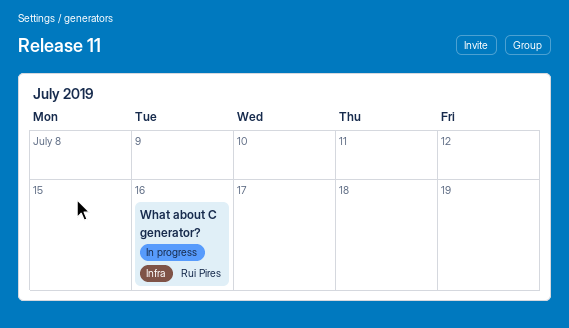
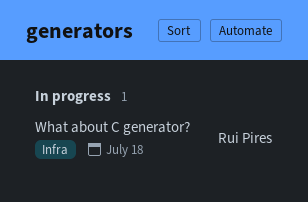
What about C generator?, due: Jul 16 -> Jul 18

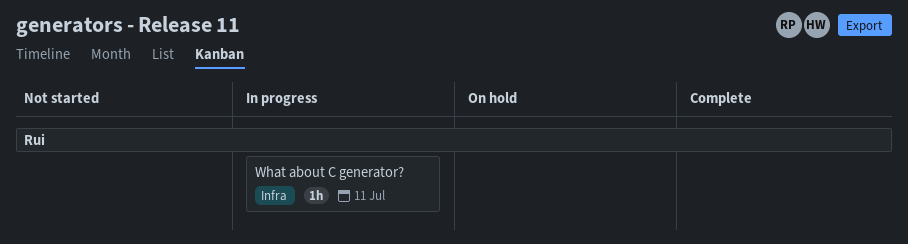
What about C generator?, due: Jul 18 -> Jul 11

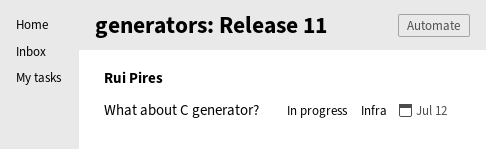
What about C generator?, due: Jul 11 -> Jul 12

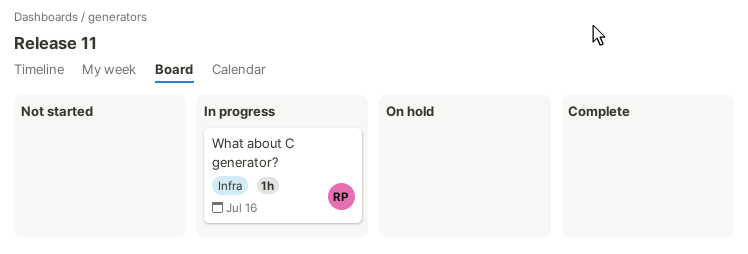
What about C generator?, due: Jul 12 -> Jul 16

